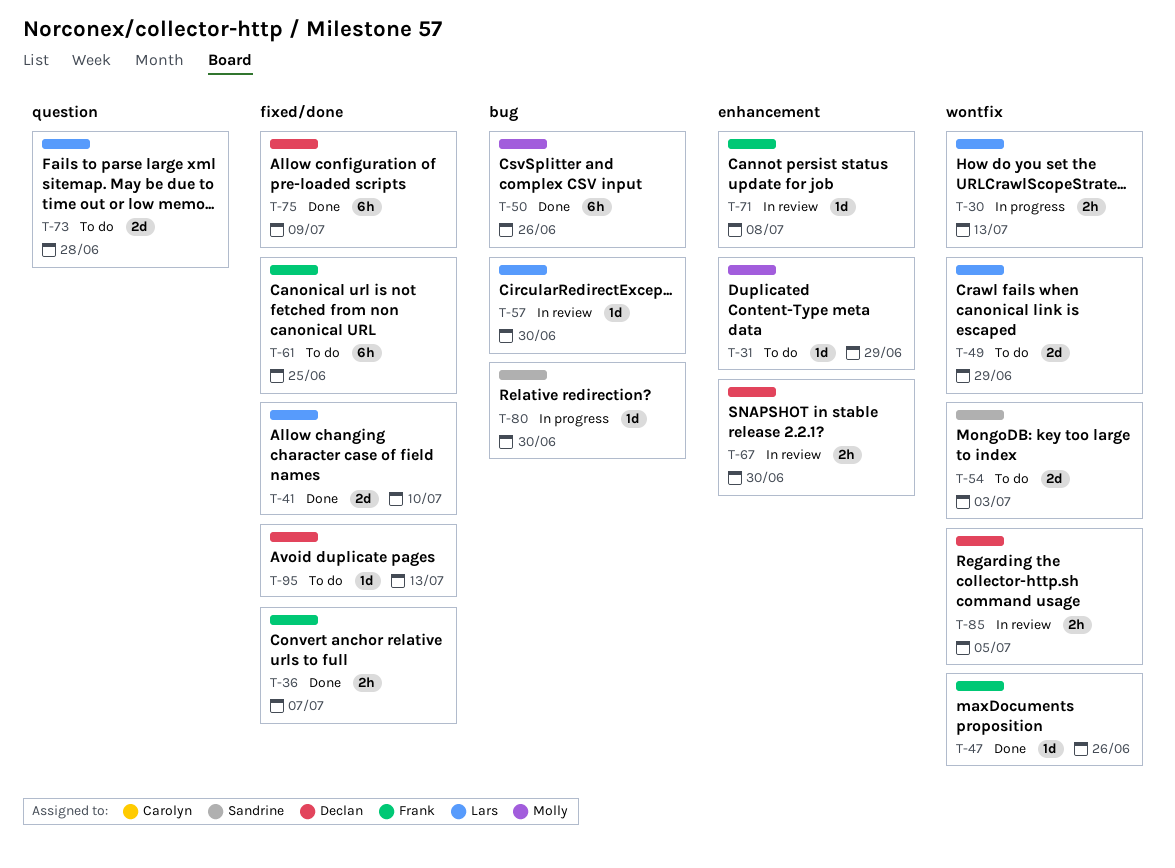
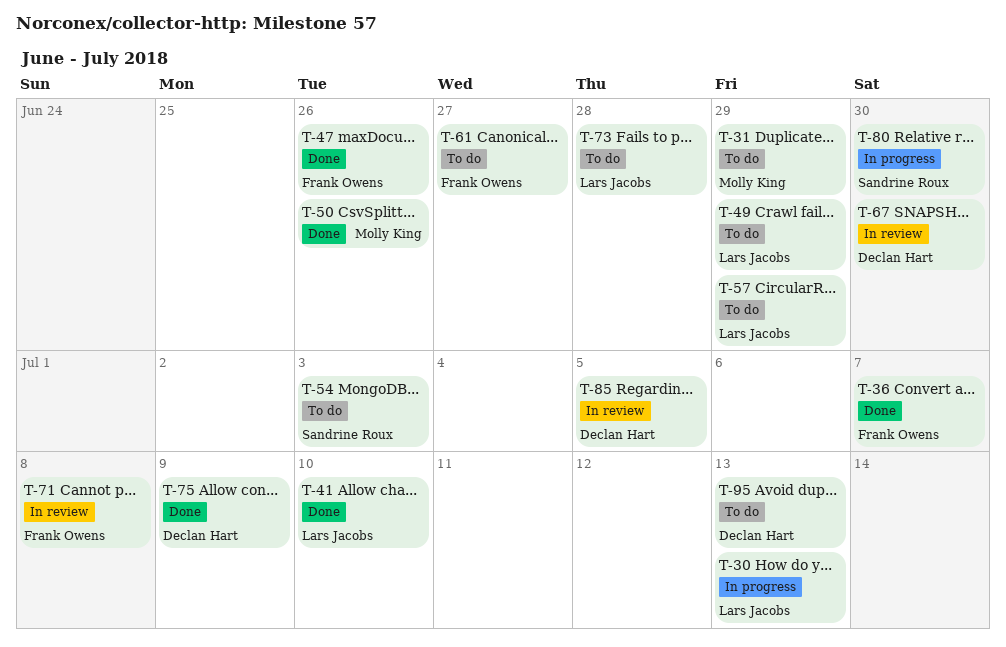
T-57, status: In review -> To do
T-57, due: Jun 30 -> Jun 29
T-61, due: Jun 25 -> Jun 27

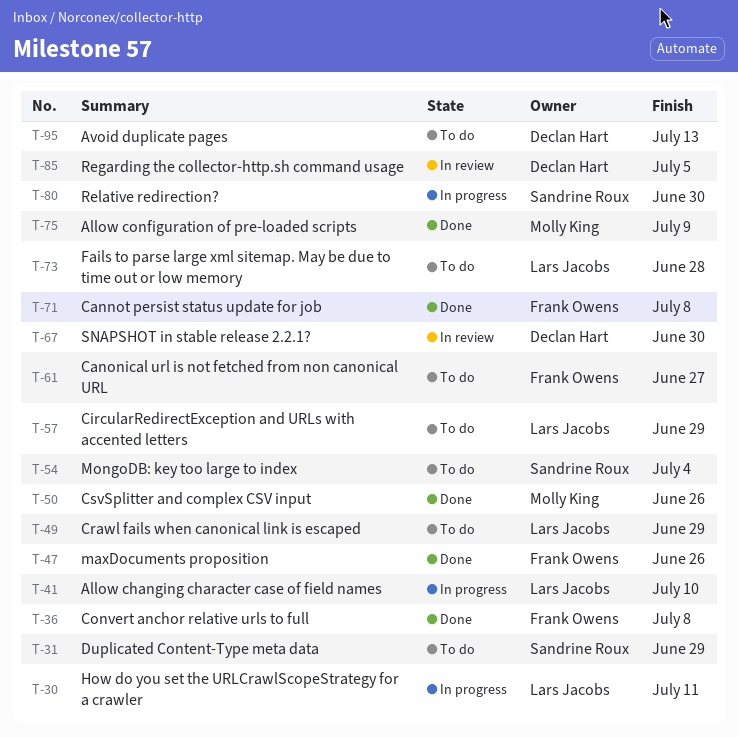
T-30, due: Jul 13 -> Jul 11
T-31, owner: Molly King -> Sandrine Roux
T-36, due: Jul 7 -> Jul 8
T-41, status: Done -> In progress
T-54, due: Jul 3 -> Jul 4
T-71, status: In review -> Done
T-75, owner: Declan Hart -> Molly King

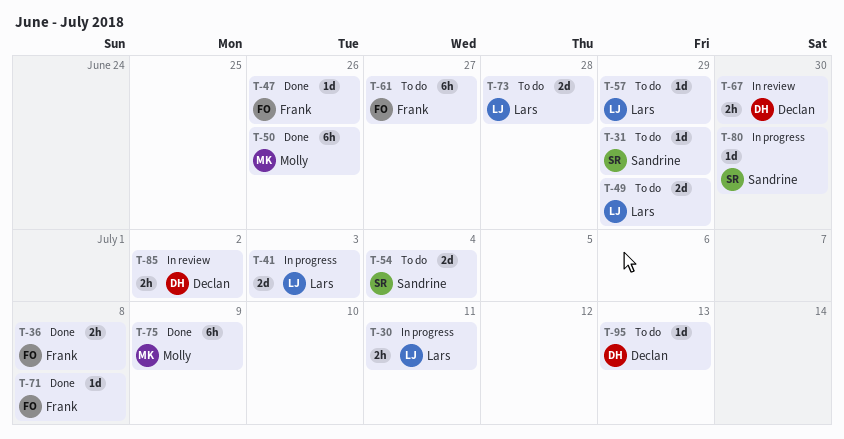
T-41, due: Jul 10 -> Jul 3
T-85, due: Jul 5 -> Jul 2

